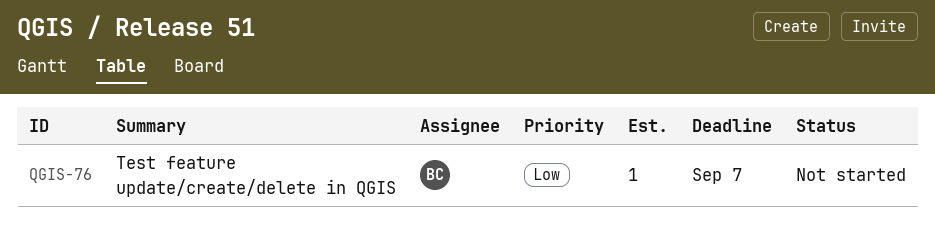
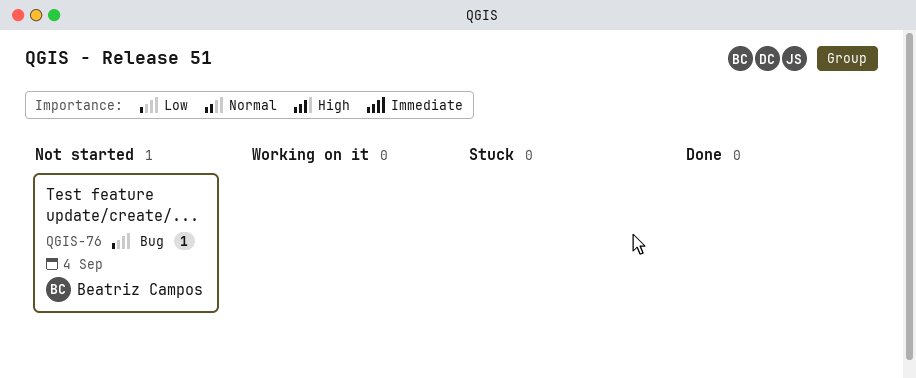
QGIS-76, due: Sep 7 -> Sep 4

